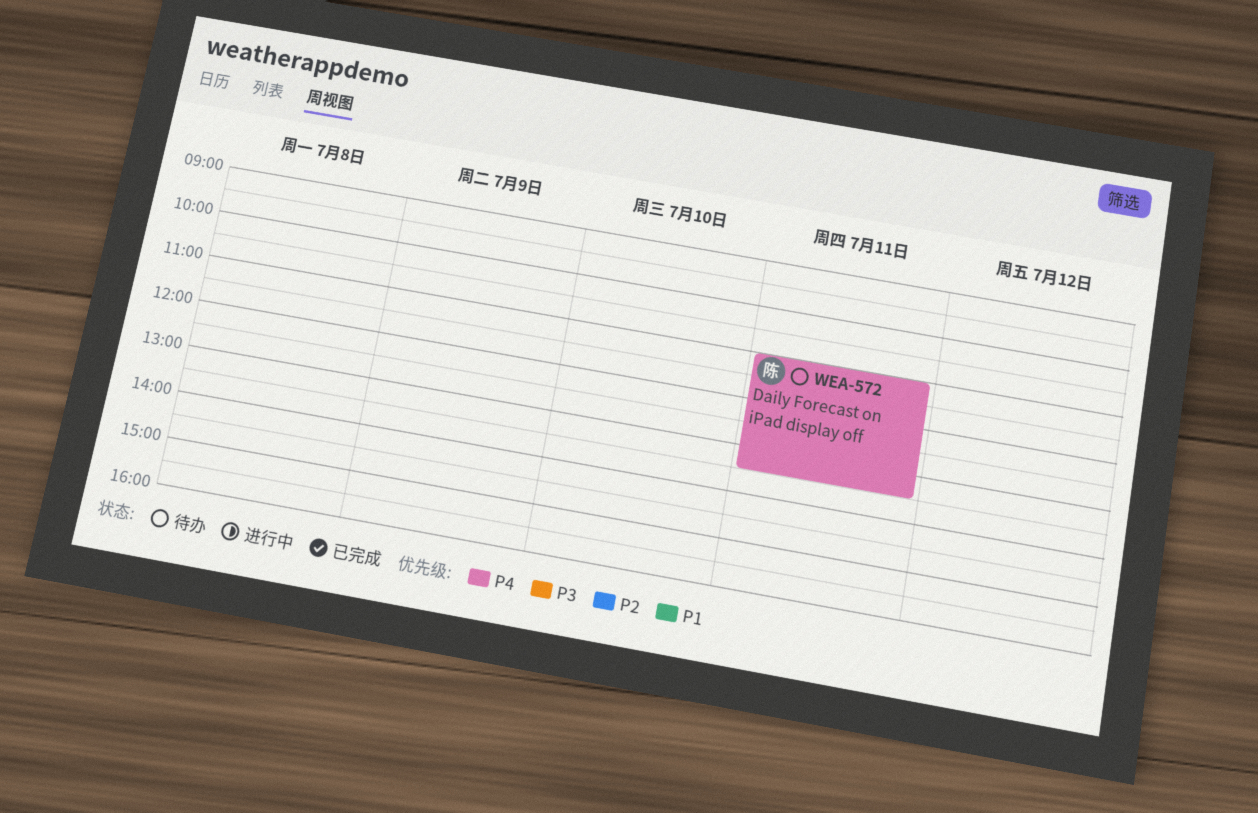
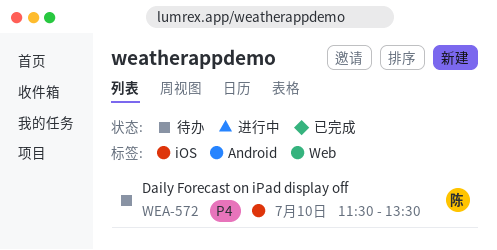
WEA-572, day: Jul 11 -> Jul 10
WEA-572, begins: 11:00 -> 11:30

